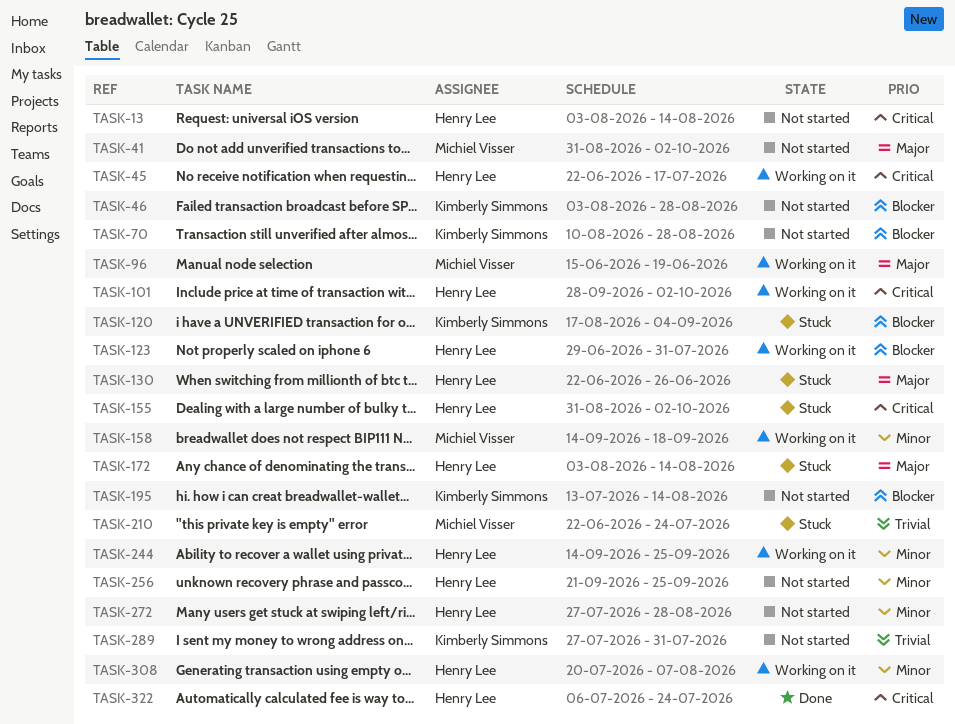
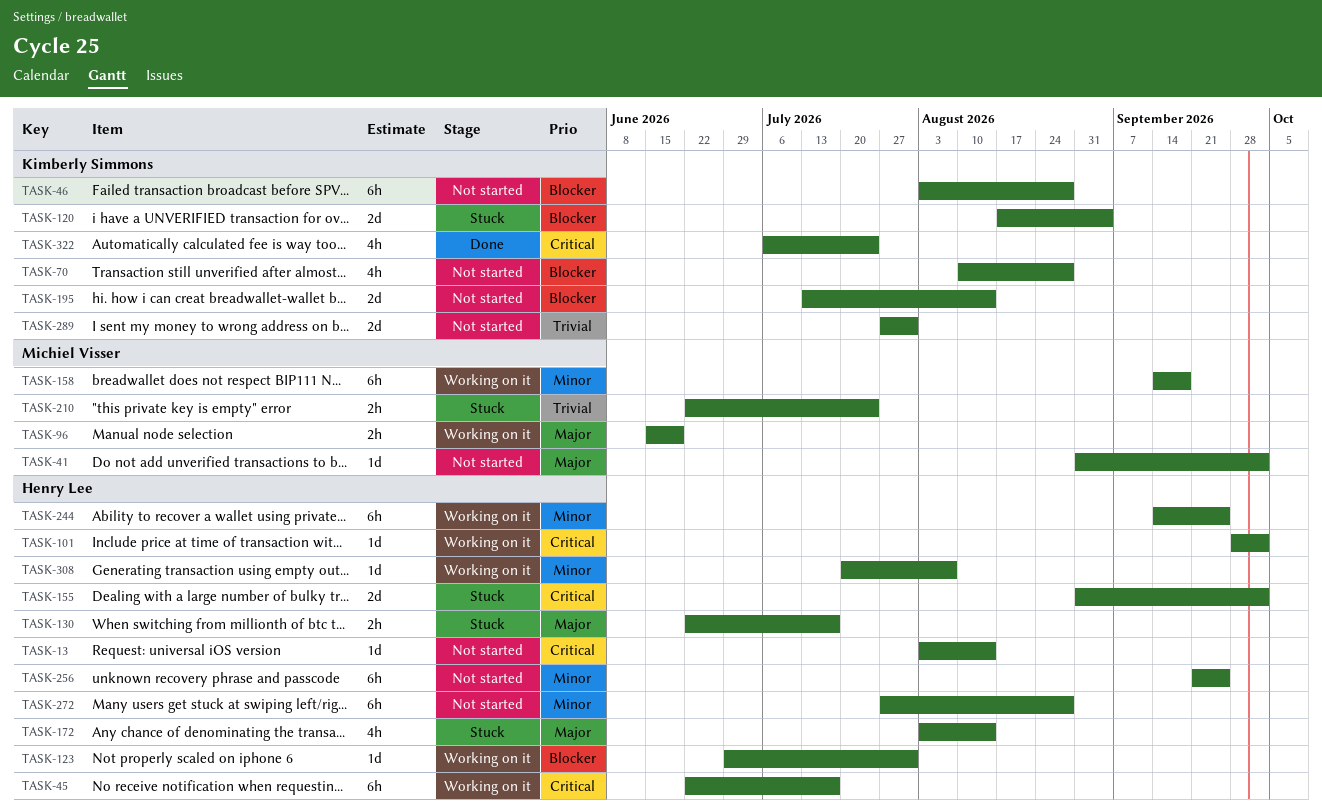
TASK-130, due: Jun 26 -> Jul 17
TASK-322, owner: Henry Lee -> Kimberly Simmons

